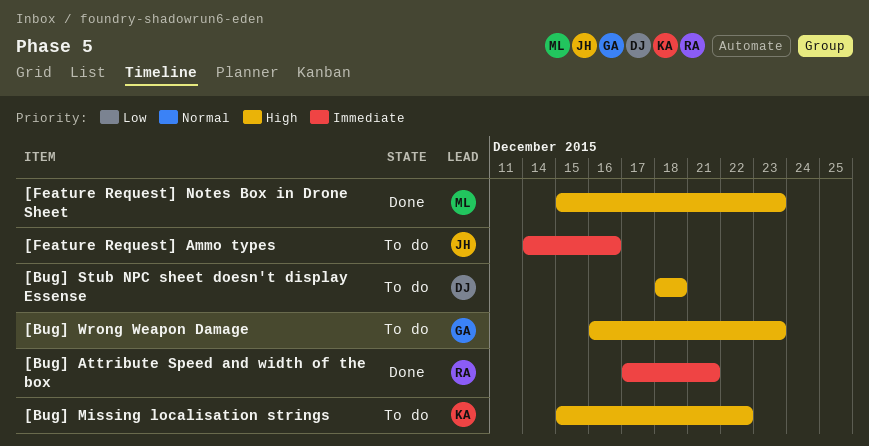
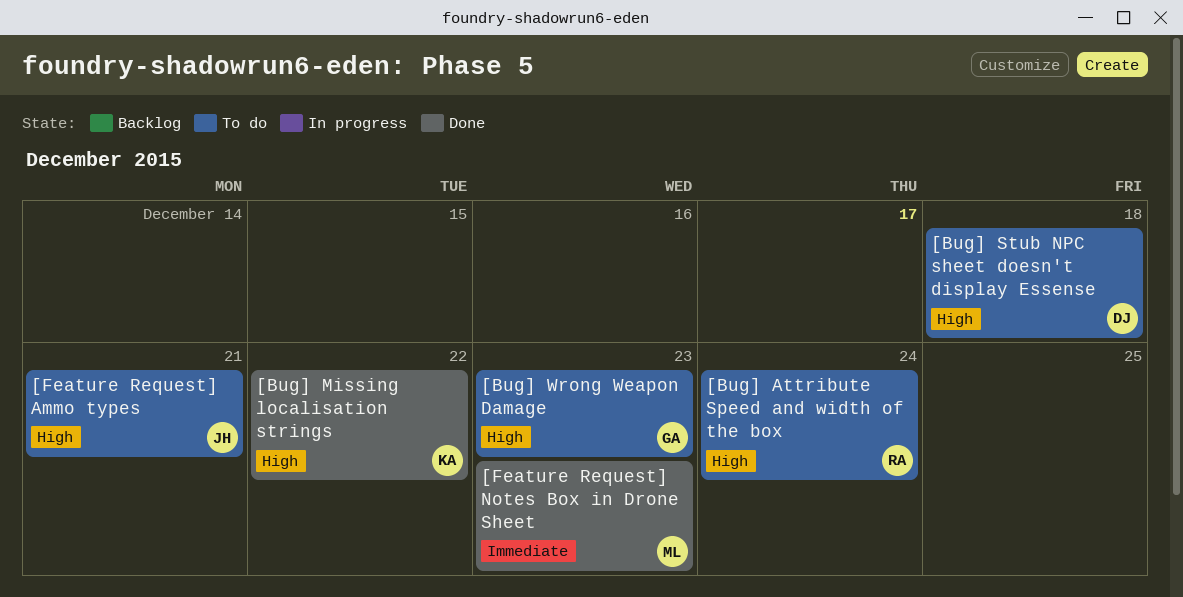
[Bug] Attribute Speed and width of the box, status: Done -> To do
[Bug] Attribute Speed and width of the box, priority: Immediate -> High
[Bug] Attribute Speed and width of the box, due: Dec 21 -> Dec 24
[Bug] Missing localisation strings, status: To do -> Done
[Feature Request] Ammo types, priority: Immediate -> High
[Feature Request] Ammo types, due: Dec 16 -> Dec 21
[Feature Request] Notes Box in Drone Sheet, priority: High -> Immediate

